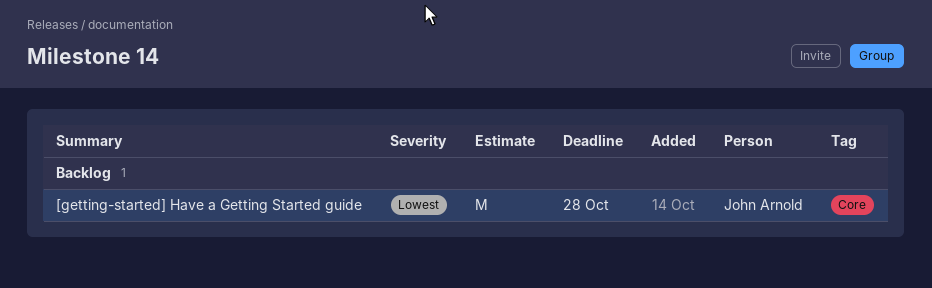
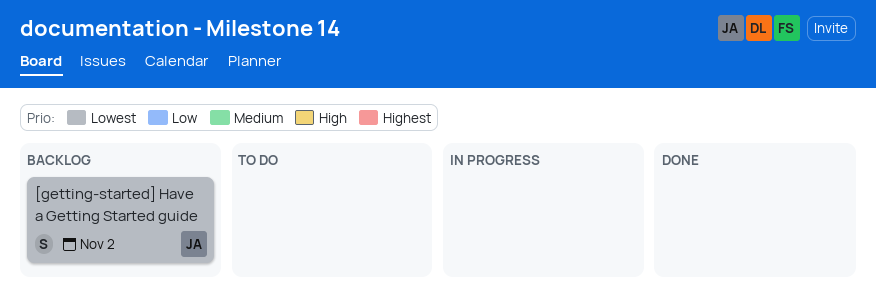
[getting-started] Have a Getting Started guide, estimate: M -> S
[getting-started] Have a Getting Started guide, due: Oct 28 -> Nov 2

